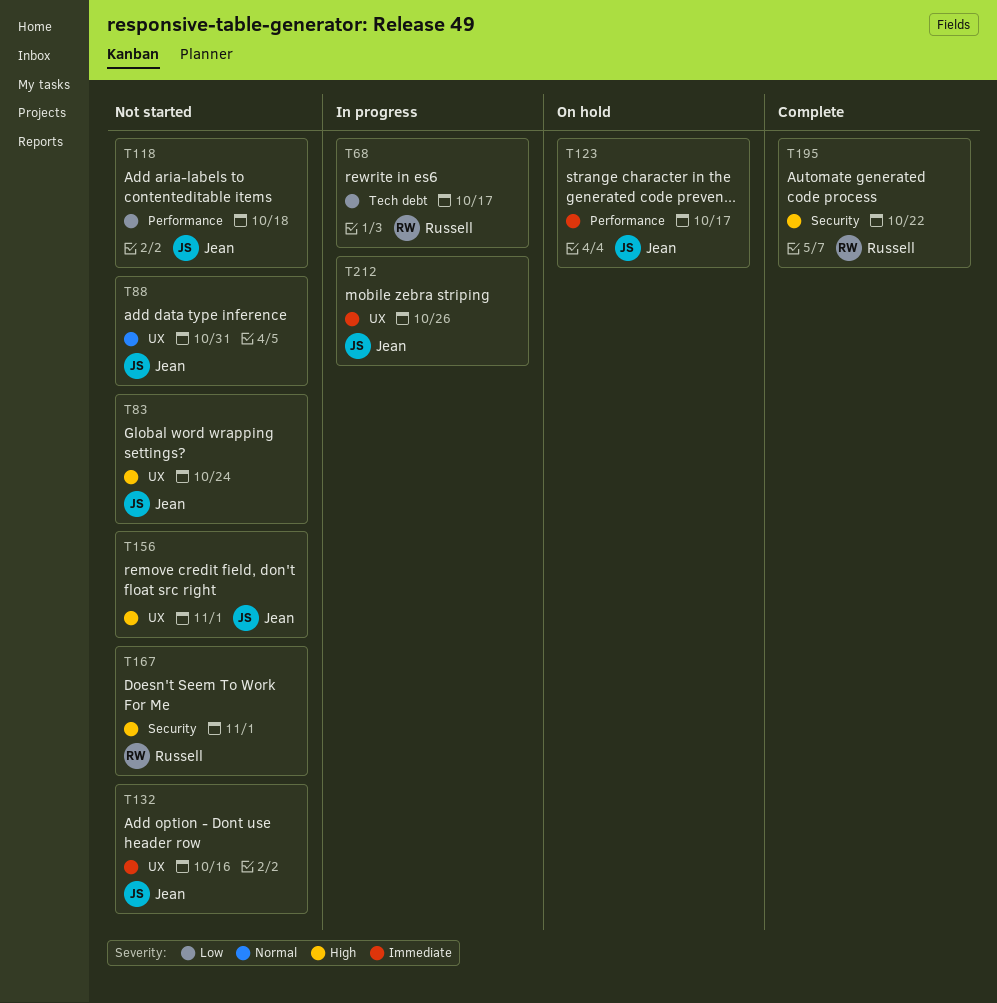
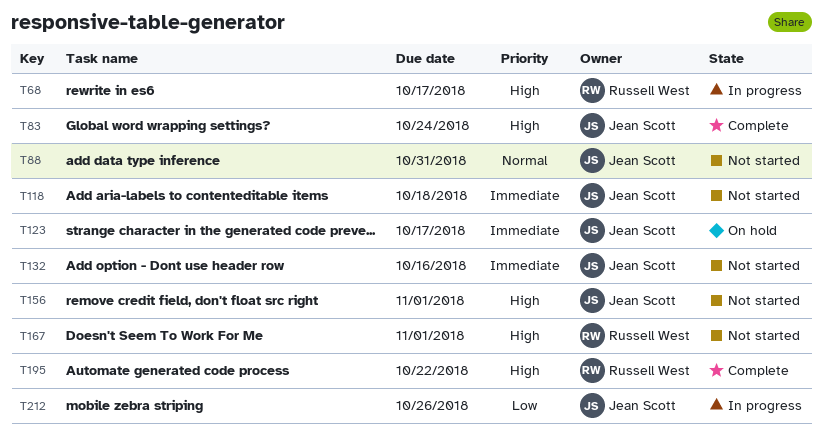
T68, priority: Low -> High
T83, status: Not started -> Complete
T118, priority: Low -> Immediate
T212, priority: Immediate -> Low

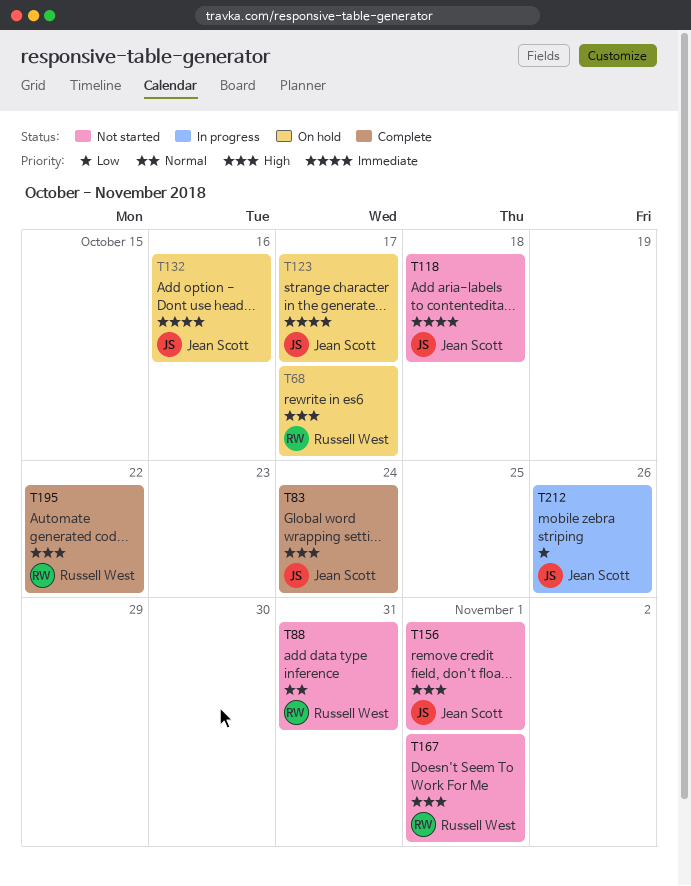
T68, status: In progress -> On hold
T88, owner: Jean Scott -> Russell West
T132, status: Not started -> On hold

